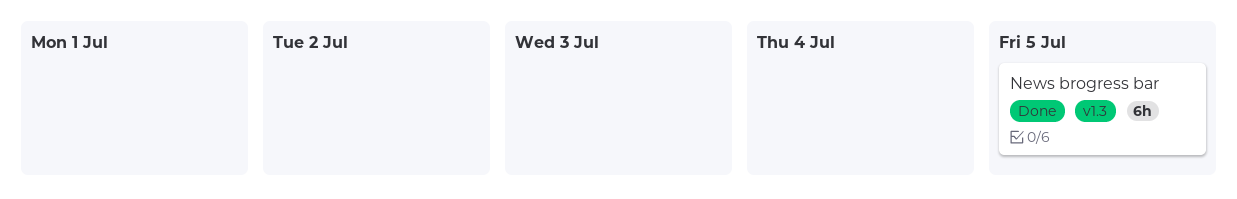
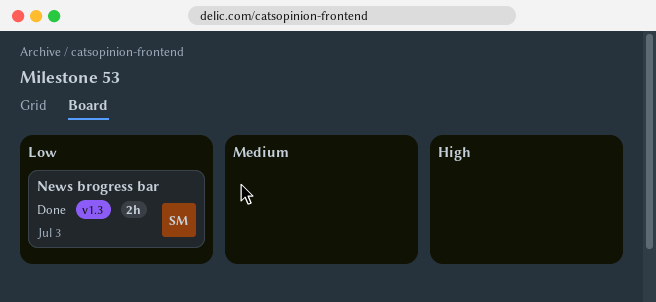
News brogress bar, estimate: 6h -> 2h
News brogress bar, due: Jul 5 -> Jul 3

